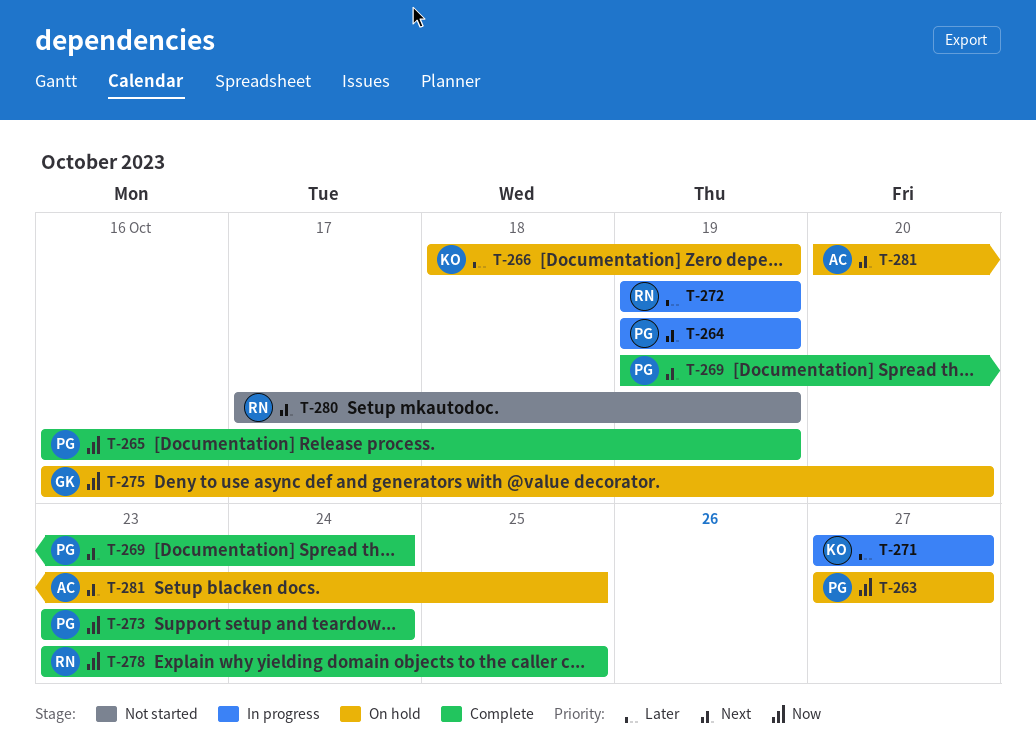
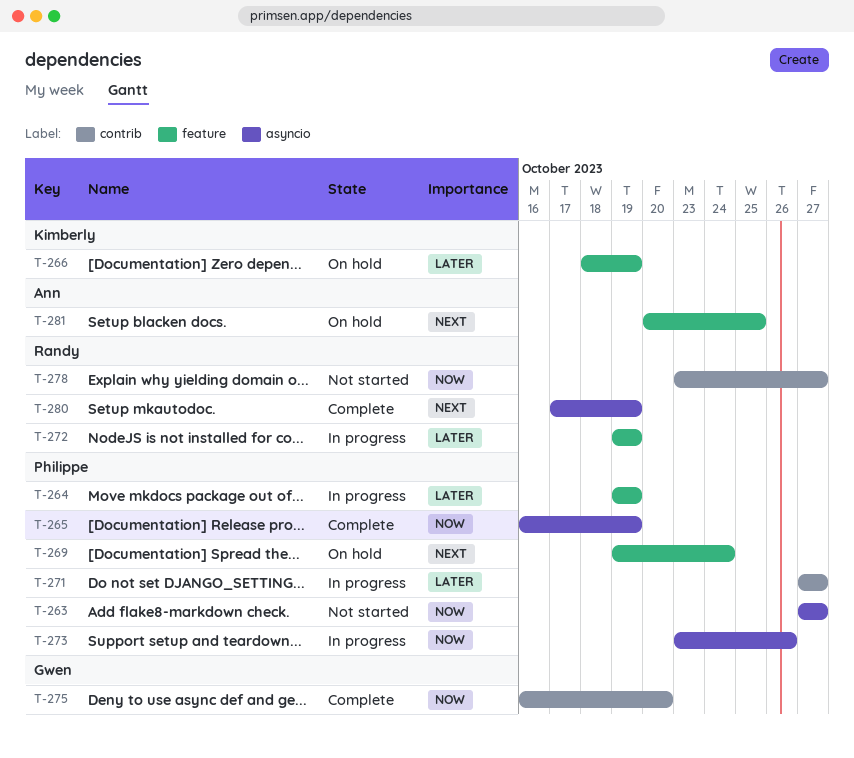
T-263, status: On hold -> Not started
T-264, priority: Next -> Later
T-269, status: Complete -> On hold
T-271, owner: Kimberly -> Philippe
T-273, status: Complete -> In progress
T-273, due: Oct 24 -> Oct 26
T-275, status: On hold -> Complete
T-278, status: Complete -> Not started
T-278, due: Oct 25 -> Oct 27
T-280, status: Not started -> Complete

